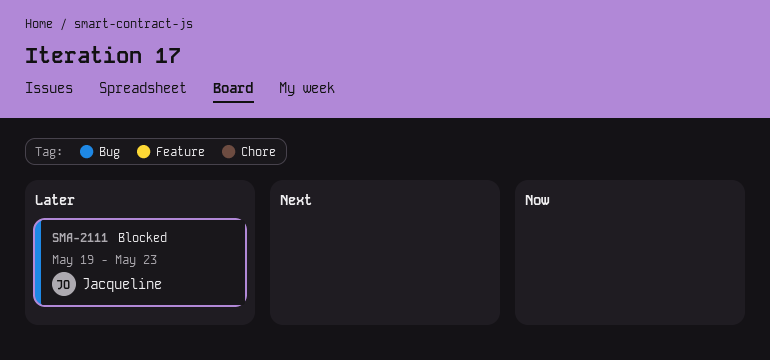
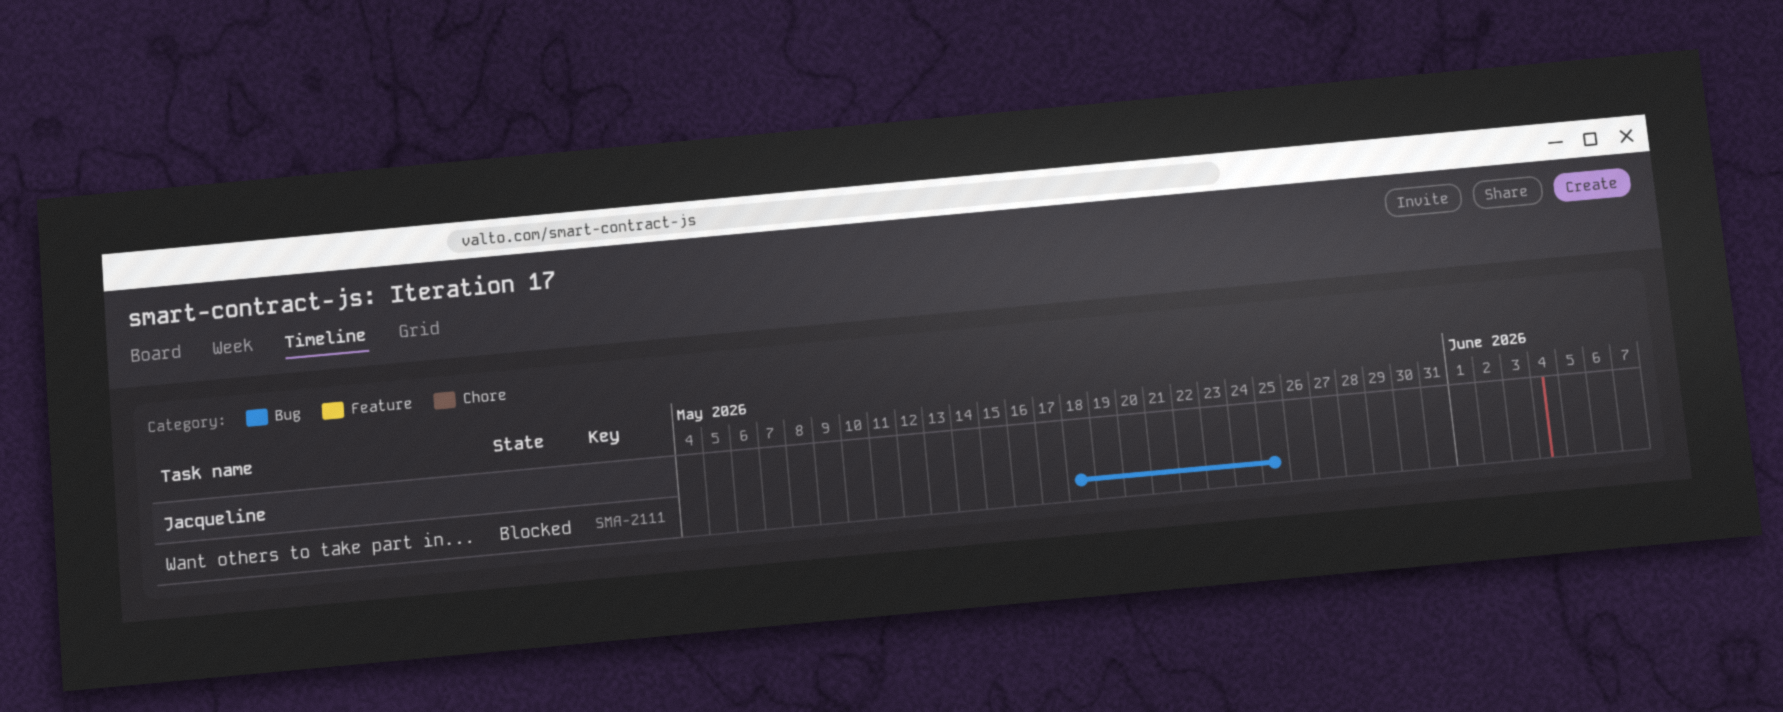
SMA-2111, start: May 19 -> May 18
SMA-2111, due: May 23 -> May 25

